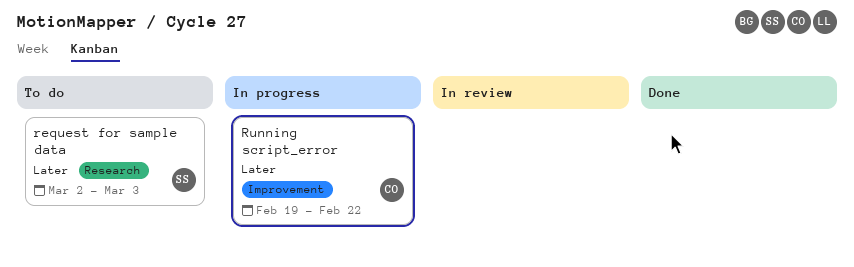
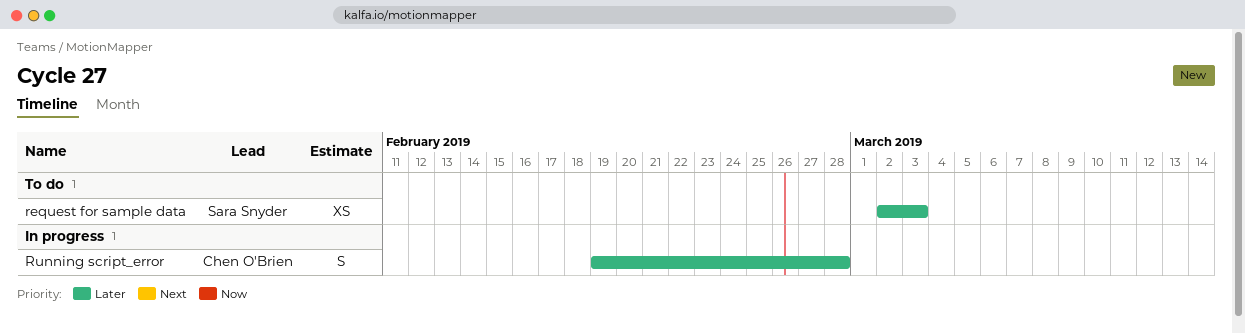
Running script_error, due: Feb 22 -> Feb 28

